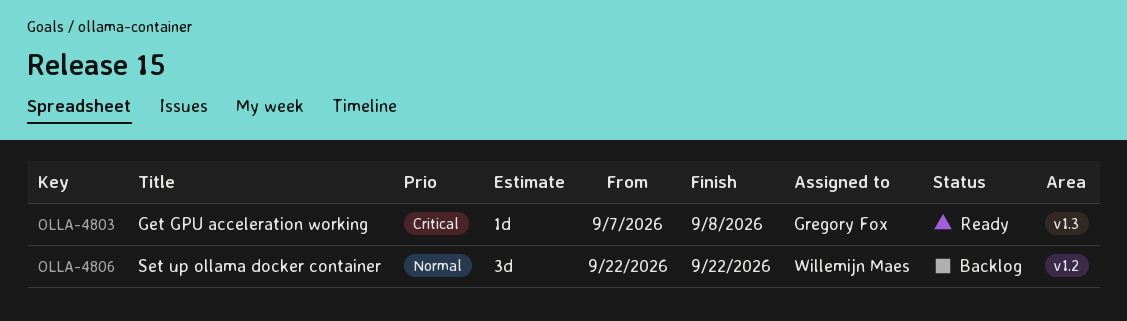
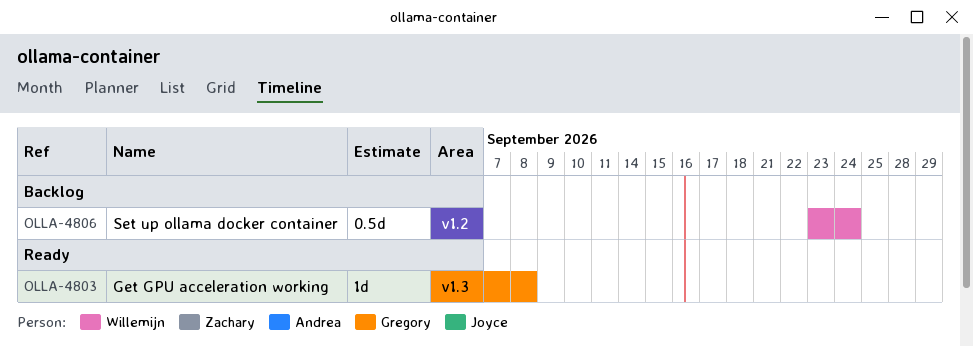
OLLA-4806, estimate: 3d -> 0.5d
OLLA-4806, start: Sep 22 -> Sep 23
OLLA-4806, due: Sep 22 -> Sep 24

